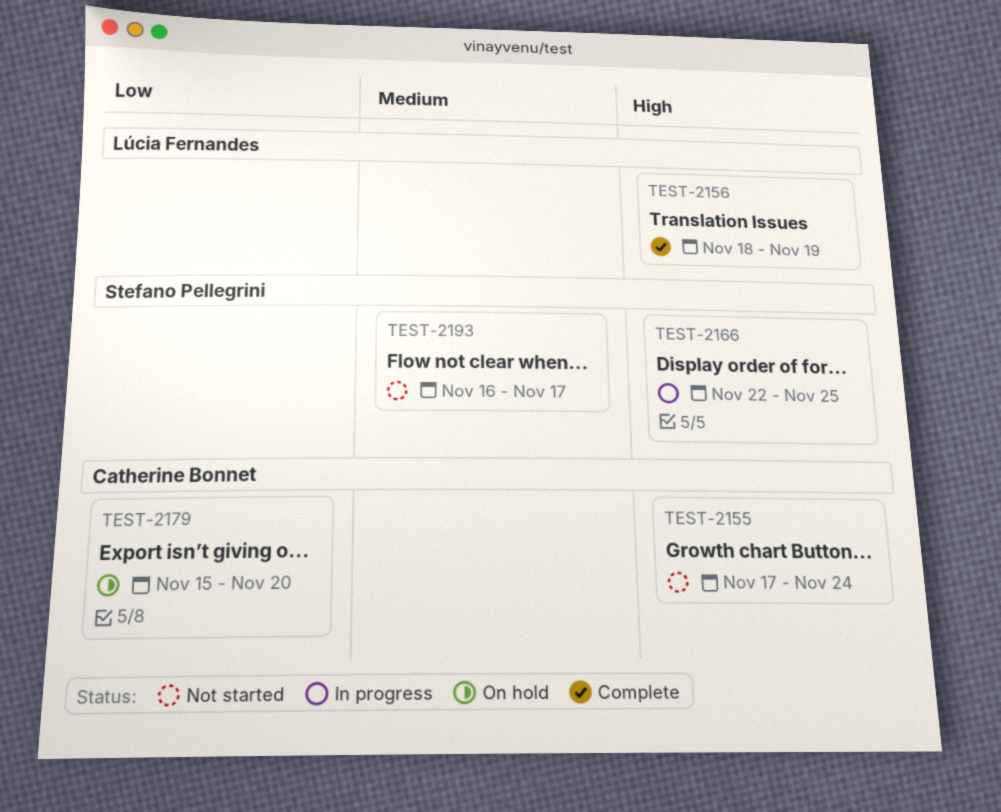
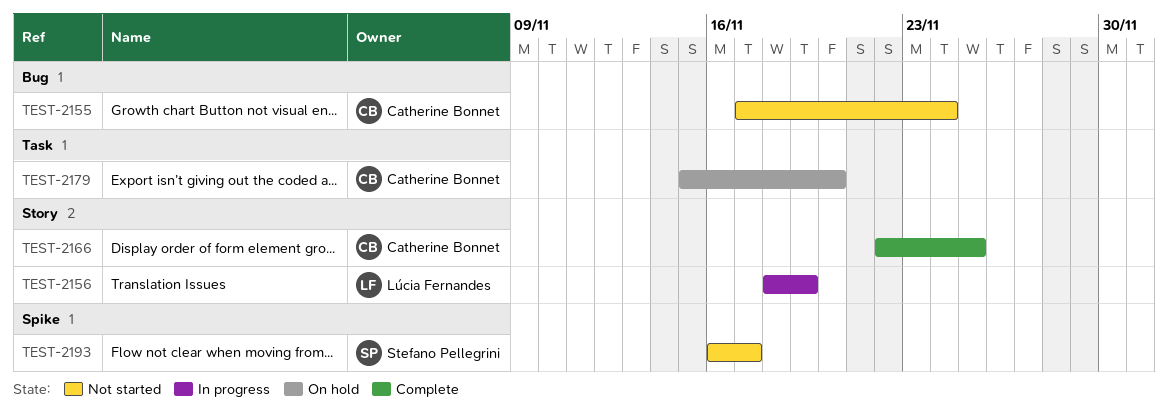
TEST-2156, status: Complete -> In progress
TEST-2166, status: In progress -> Complete
TEST-2166, owner: Stefano Pellegrini -> Catherine Bonnet

